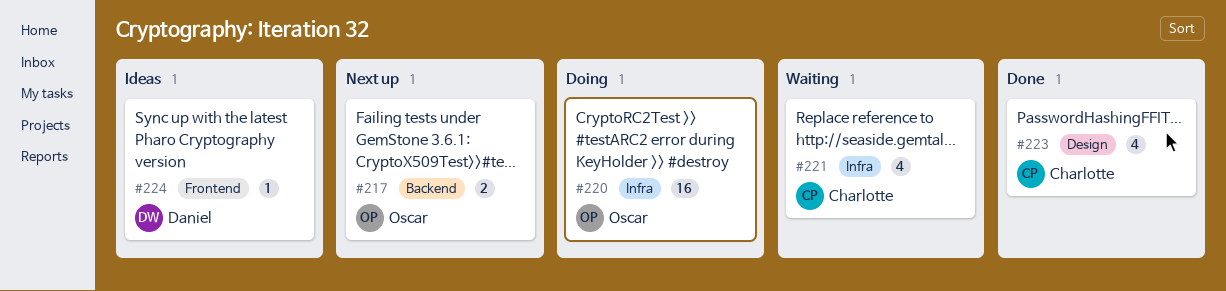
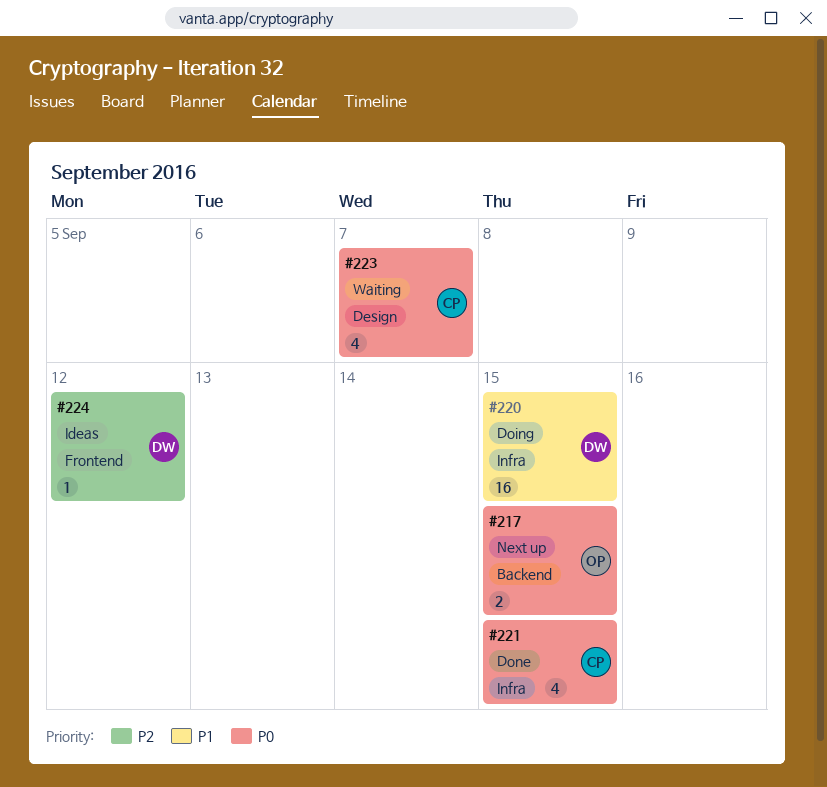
#220, owner: Oscar -> Daniel
#221, status: Waiting -> Done
#223, status: Done -> Waiting

